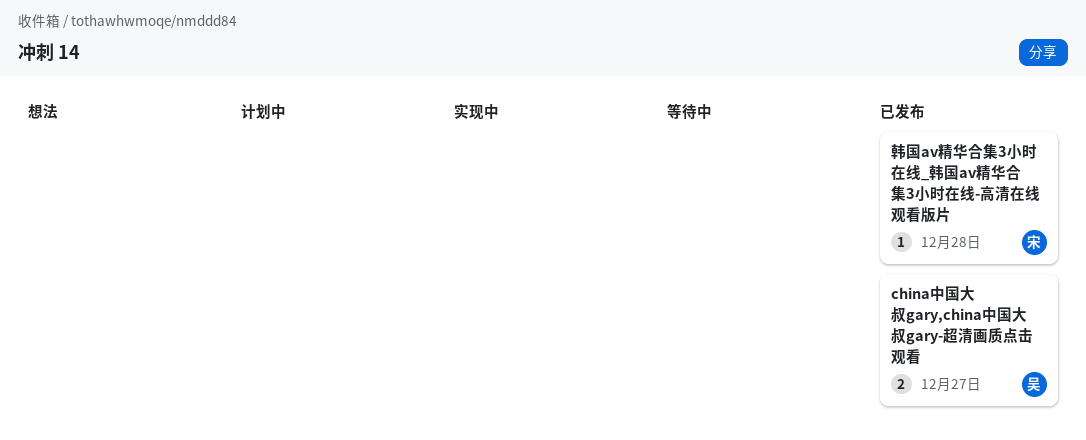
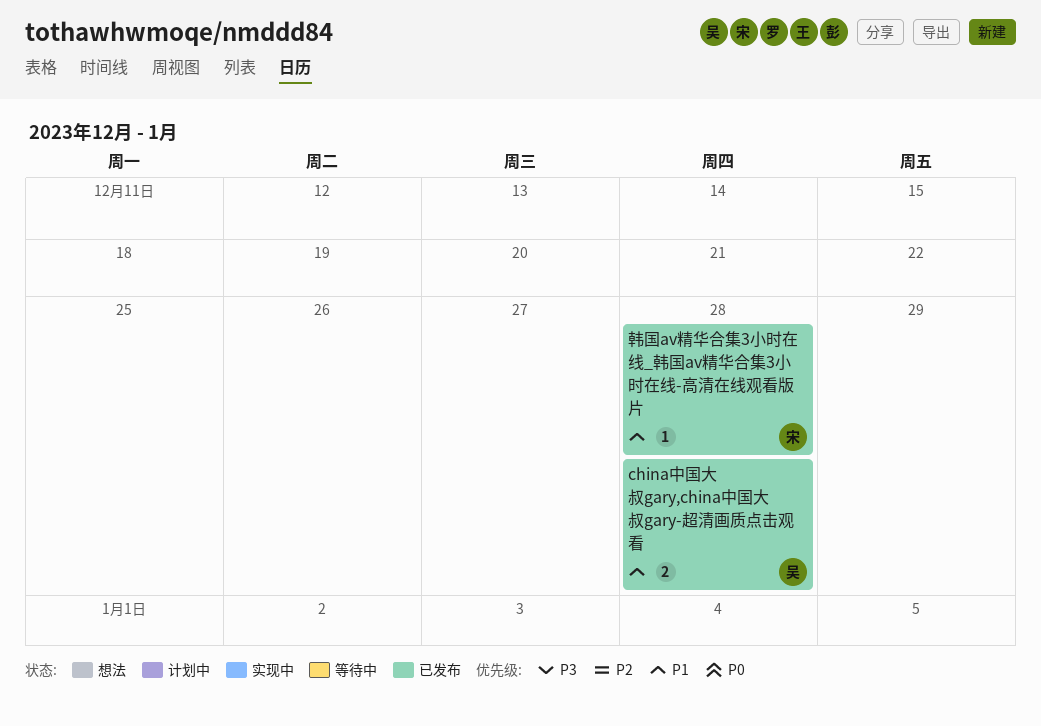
china中国大叔gary,china中国大叔gary-超清画质点击观看, due: Dec 27 -> Dec 28

